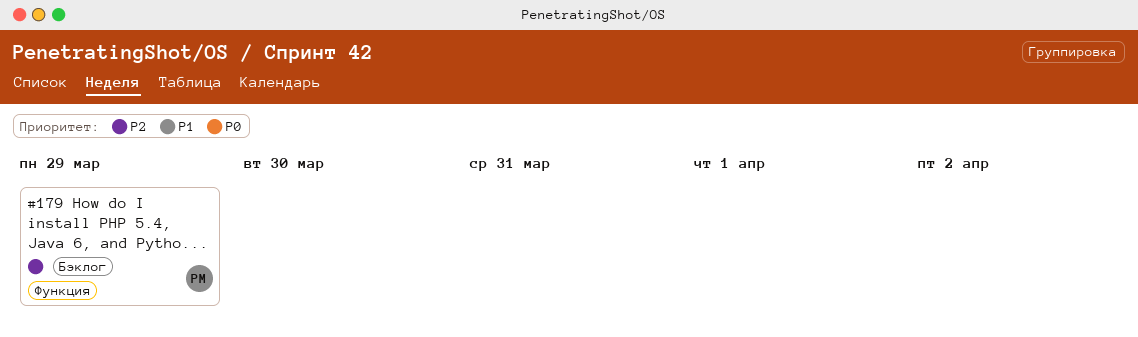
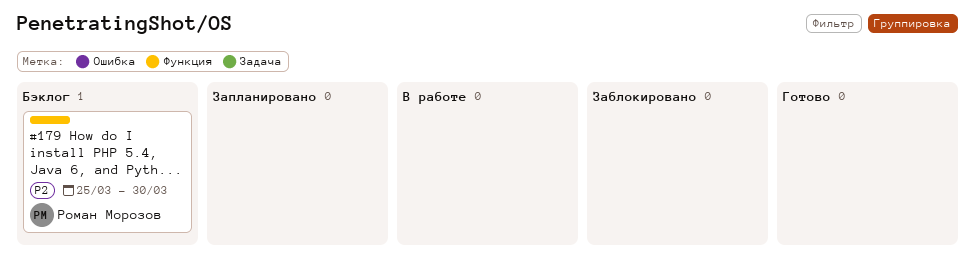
#179, due: Mar 29 -> Mar 30

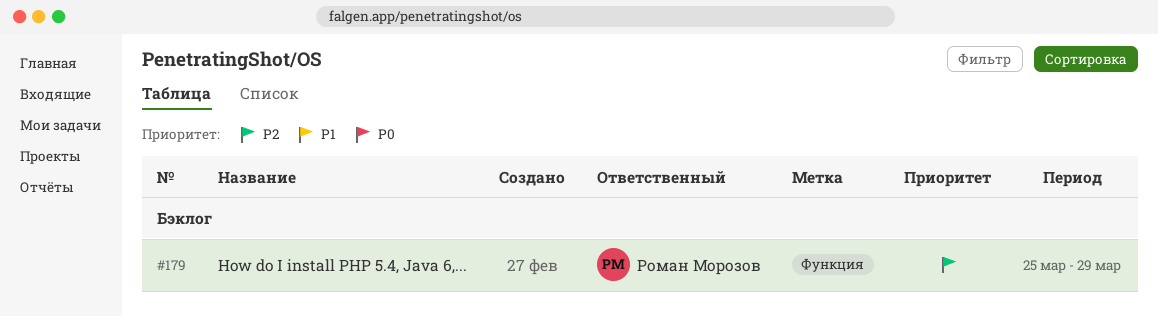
#179, due: Mar 30 -> Mar 29

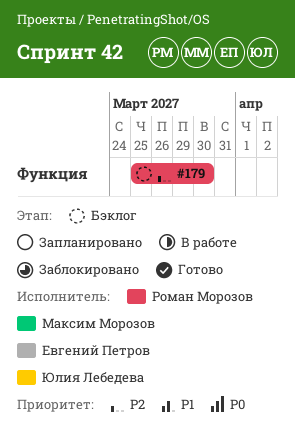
#179, due: Mar 29 -> Mar 30

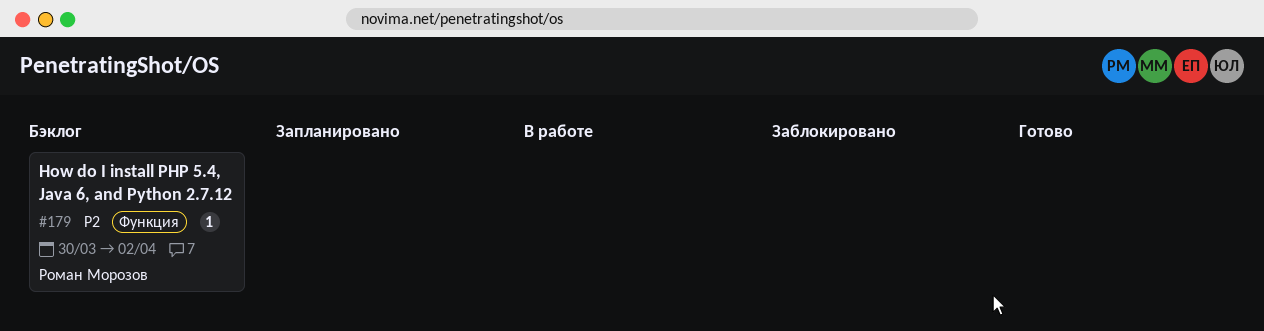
#179, start: Mar 25 -> Mar 30
#179, due: Mar 30 -> Apr 2

